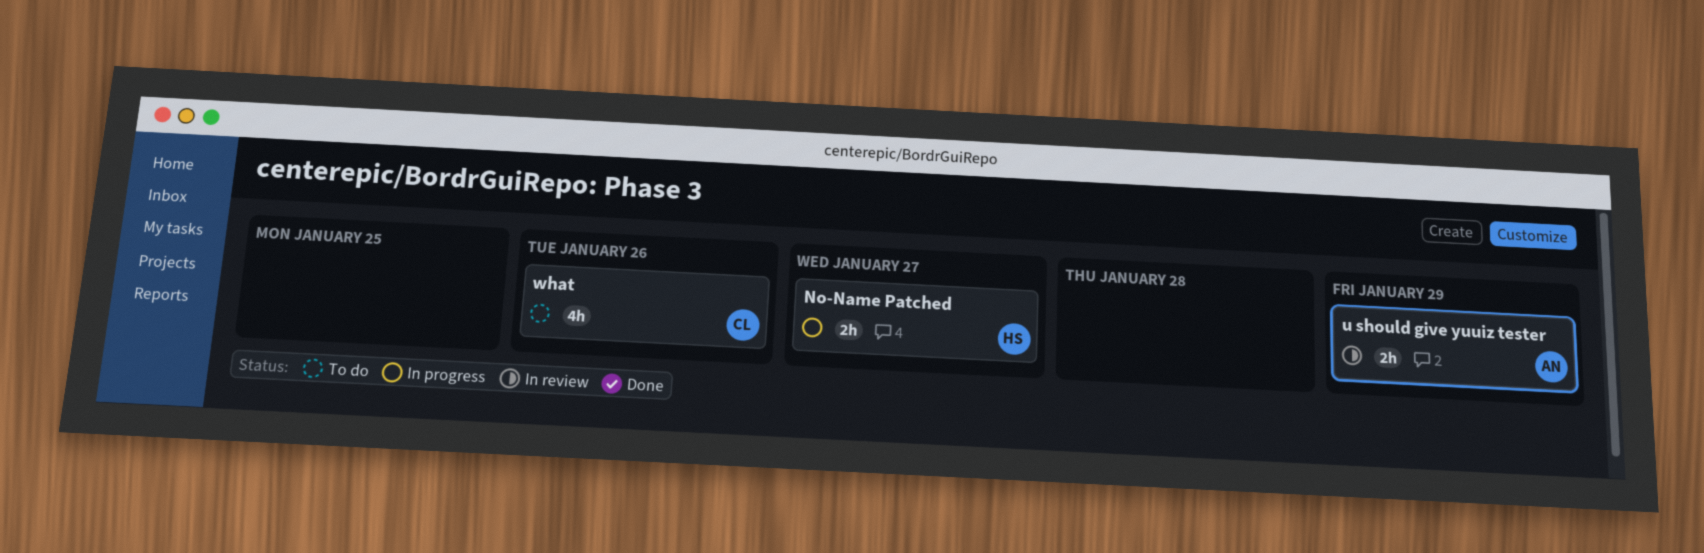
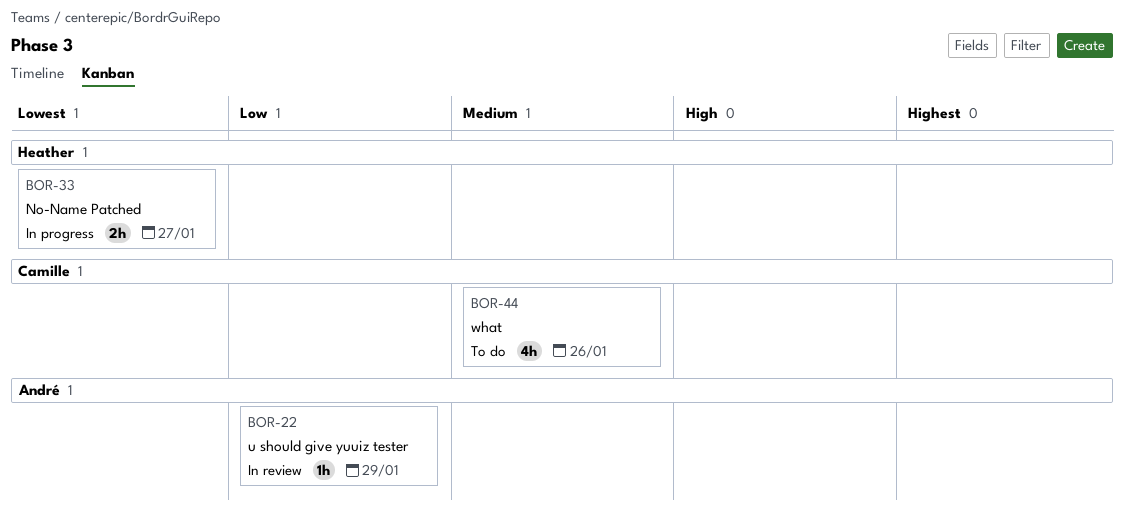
u should give yuuiz tester, estimate: 2h -> 1h

